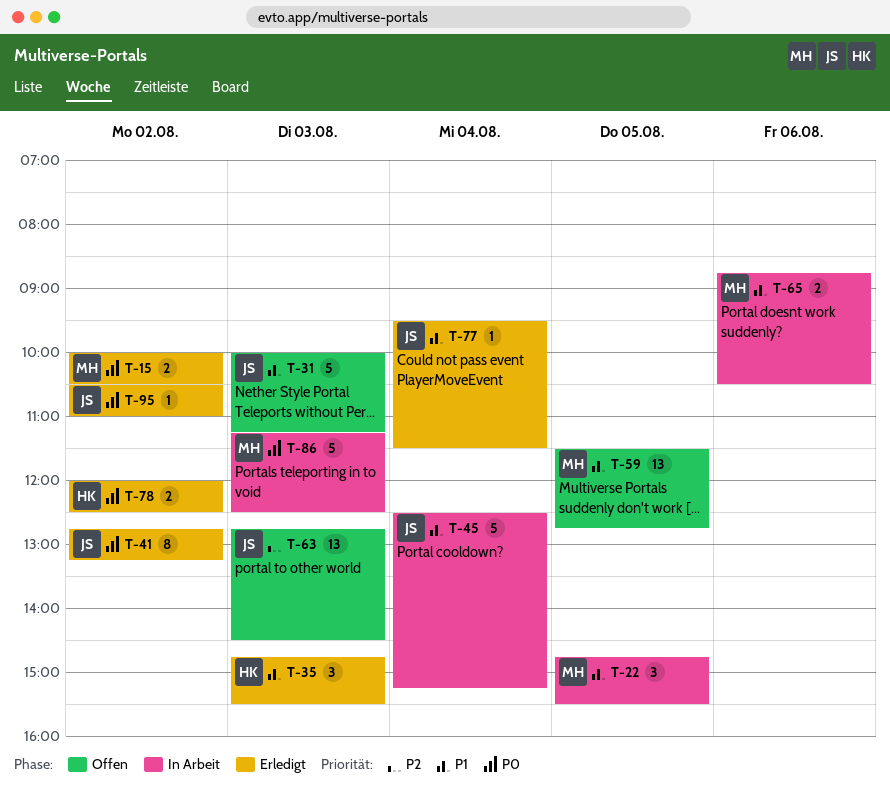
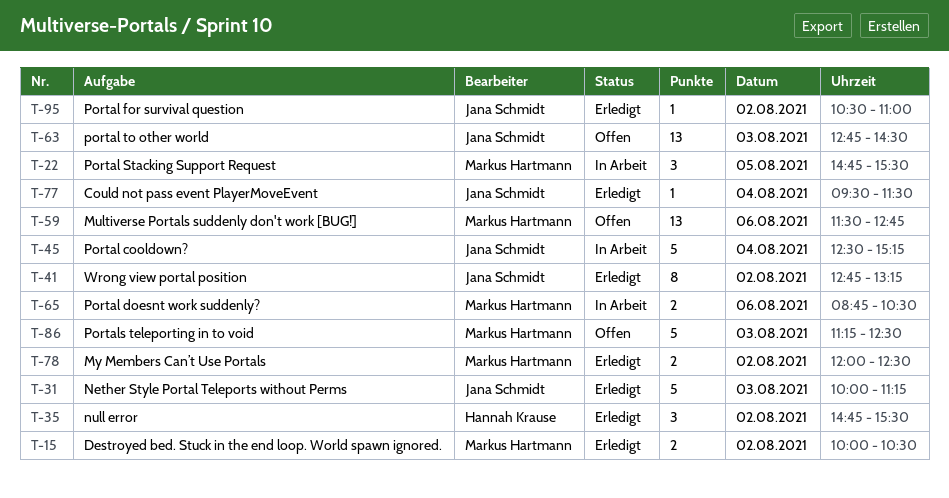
T-31, status: Offen -> Erledigt
T-35, day: Aug 3 -> Aug 2
T-59, day: Aug 5 -> Aug 6
T-78, owner: Hannah Krause -> Markus Hartmann
T-86, status: In Arbeit -> Offen

